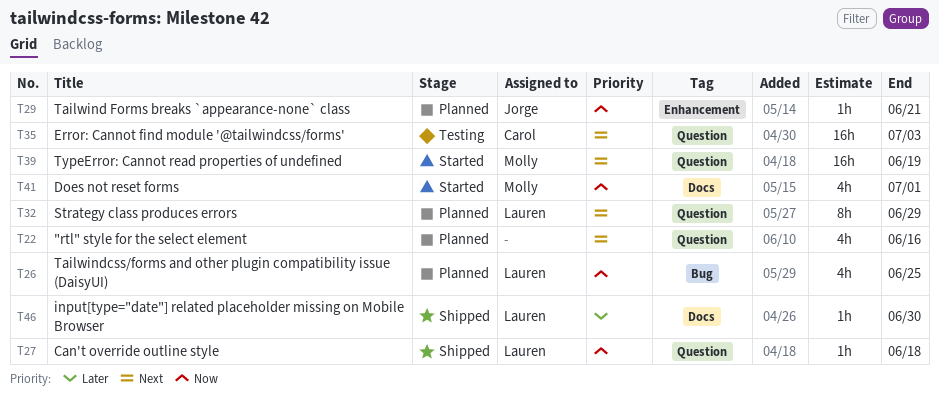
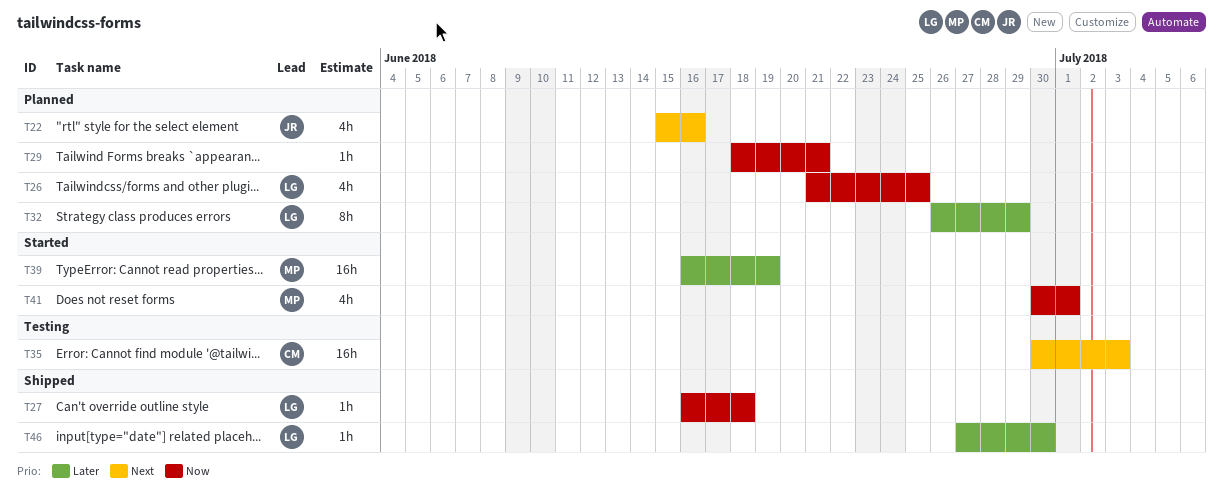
T22, owner: none -> Jorge
T29, owner: Jorge -> none
T32, priority: Next -> Later
T39, priority: Next -> Later

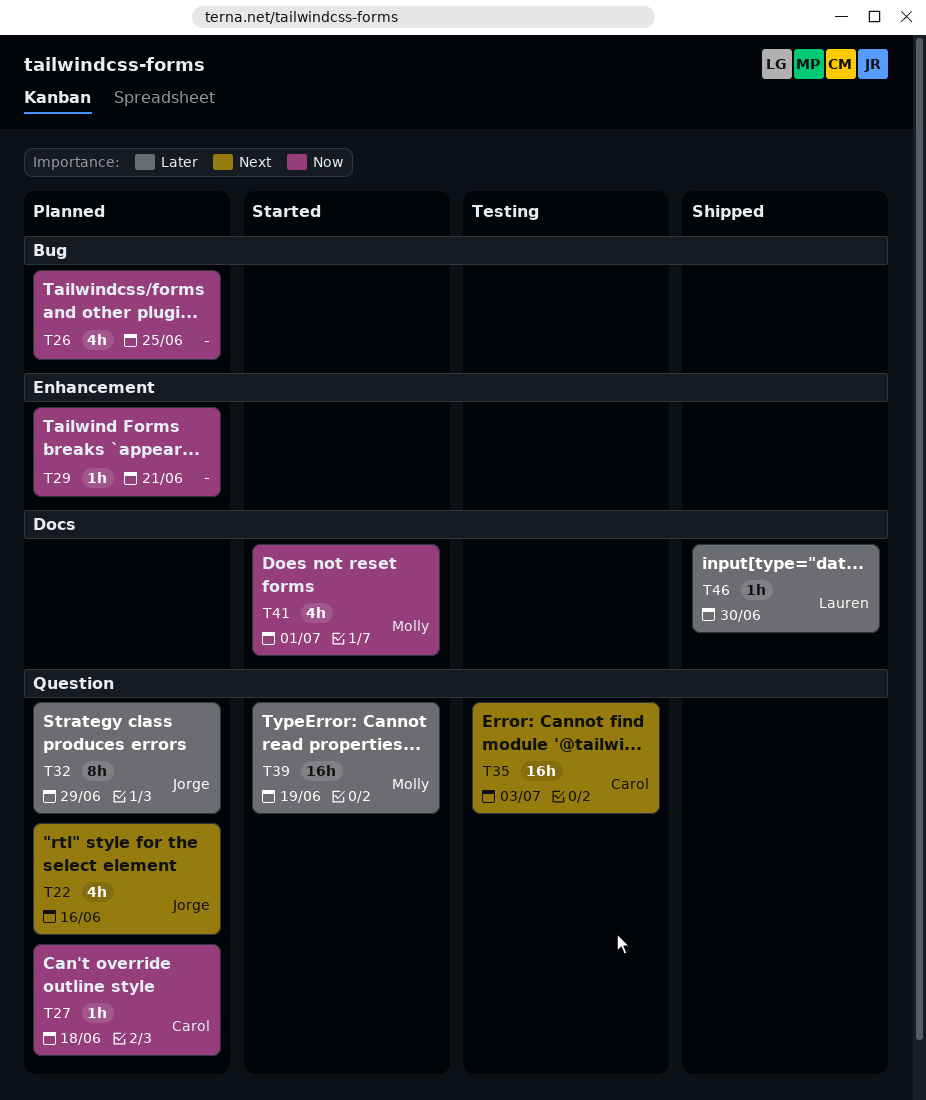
T26, owner: Lauren -> none
T27, status: Shipped -> Planned
T27, owner: Lauren -> Carol
T32, owner: Lauren -> Jorge

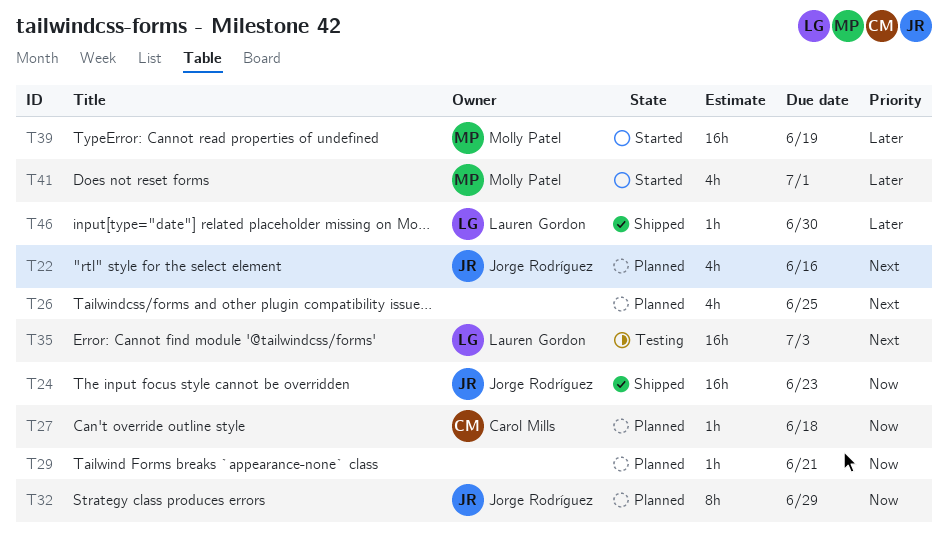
T24: none -> present
T26, priority: Now -> Next
T32, priority: Later -> Now
T35, owner: Carol Mills -> Lauren Gordon
T41, priority: Now -> Later

